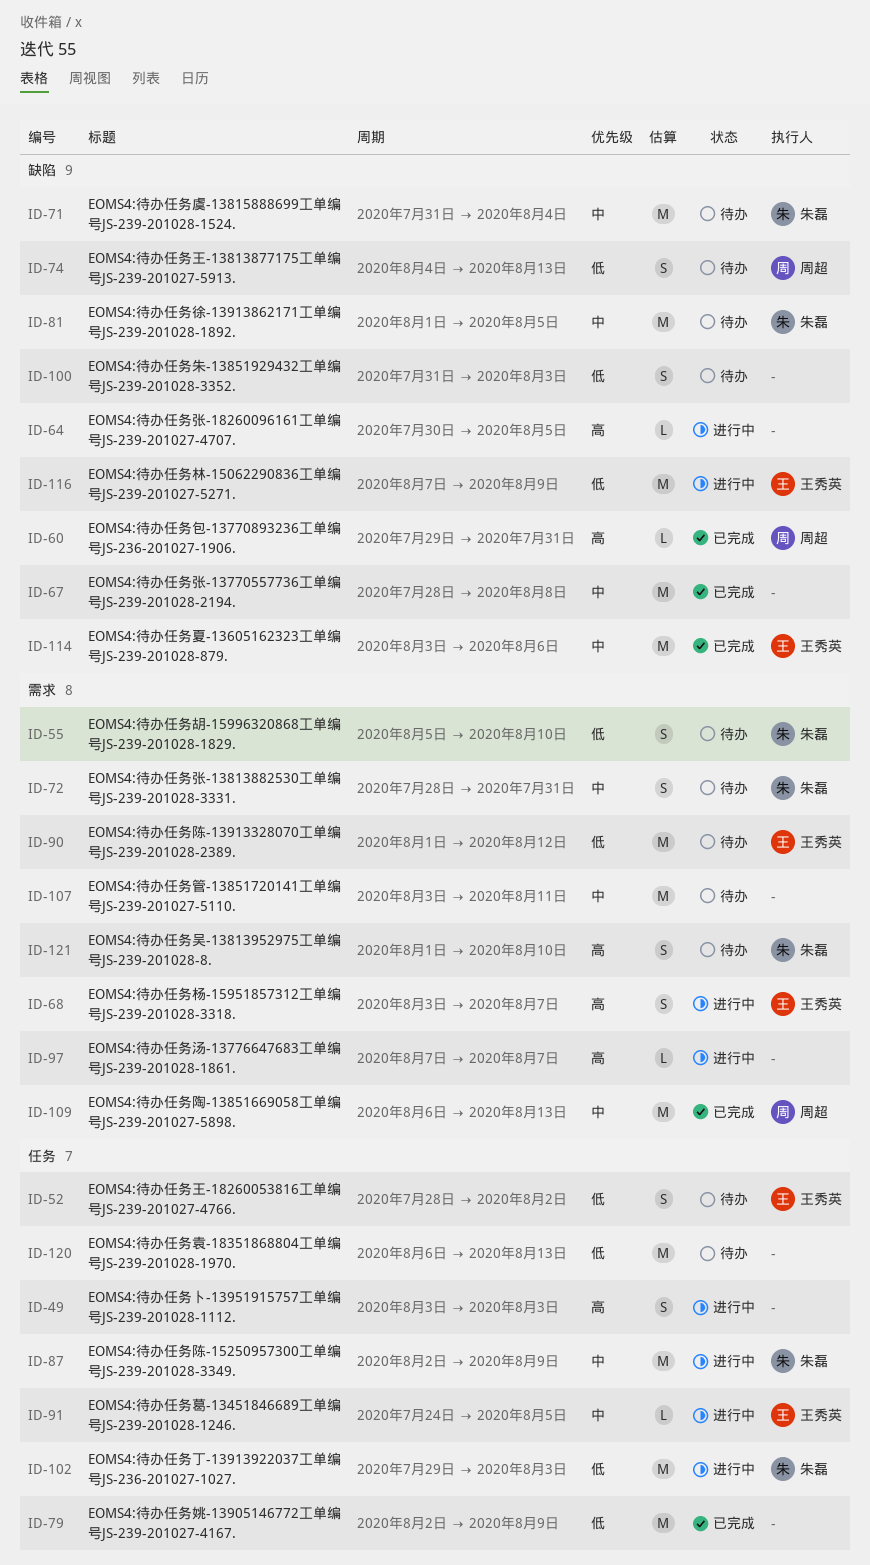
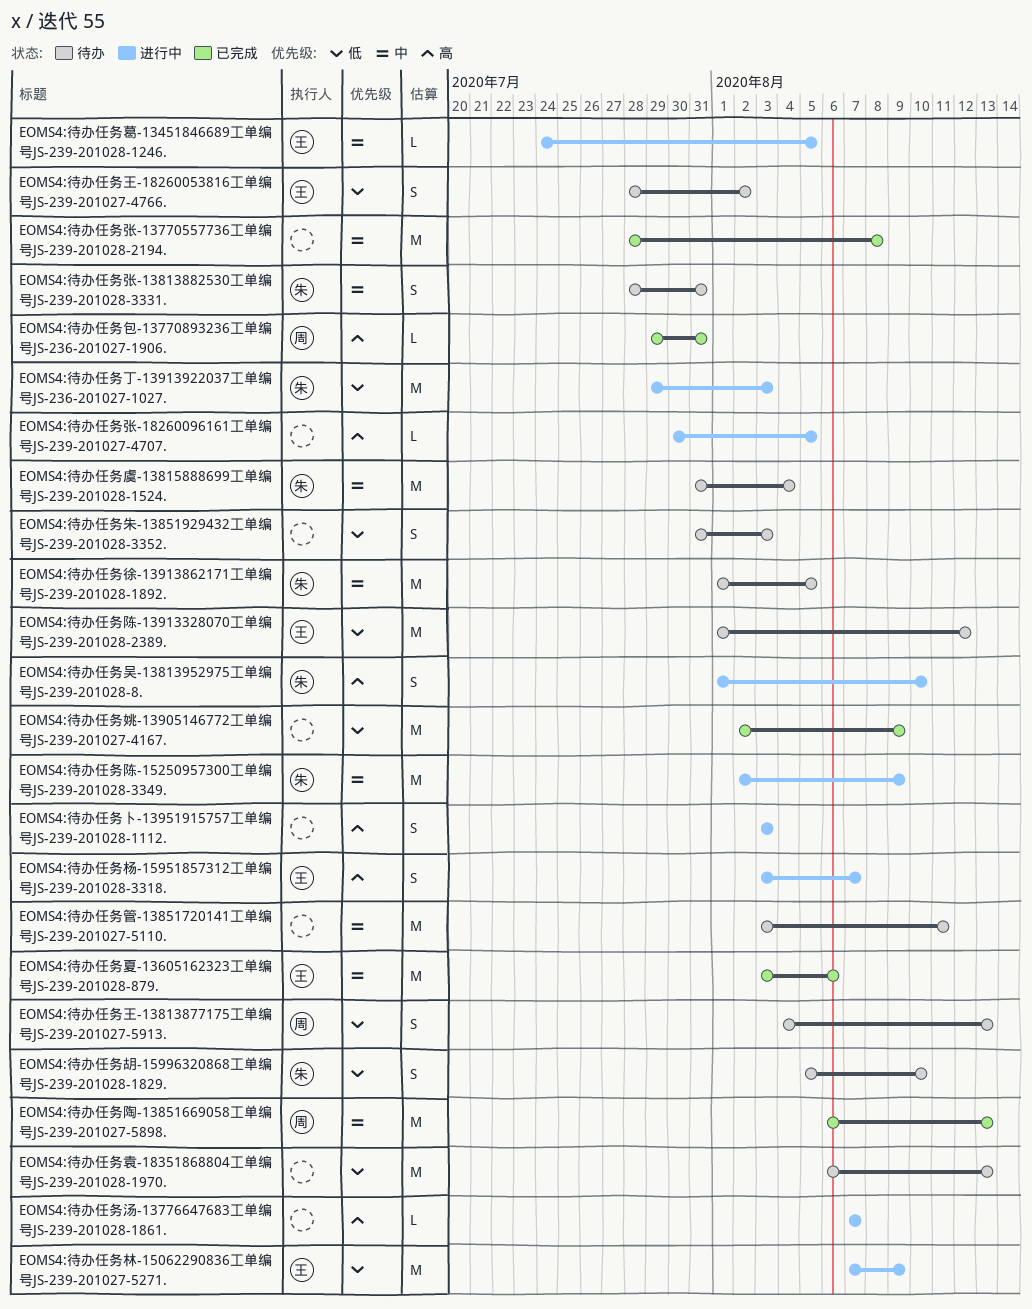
EOMS4:待办任务吴-13813952975工单编号JS-239-201028-8., status: 待办 -> 进行中

